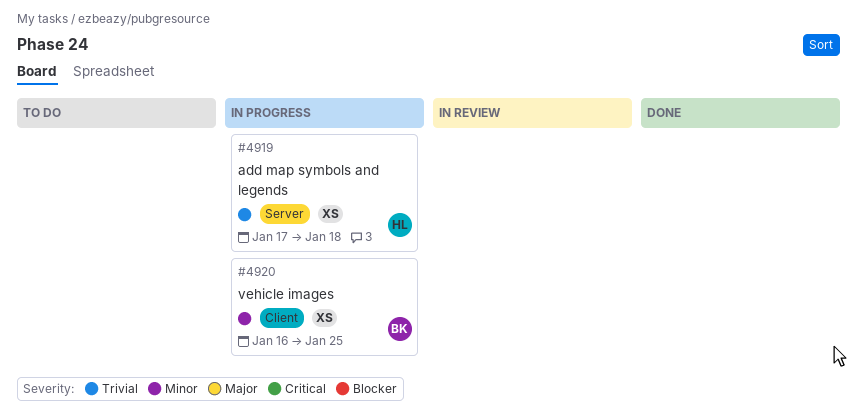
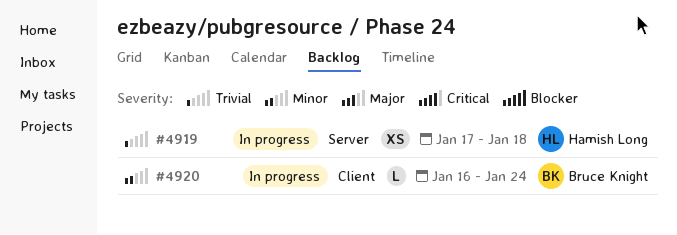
#4920, estimate: XS -> L
#4920, due: Jan 25 -> Jan 24

